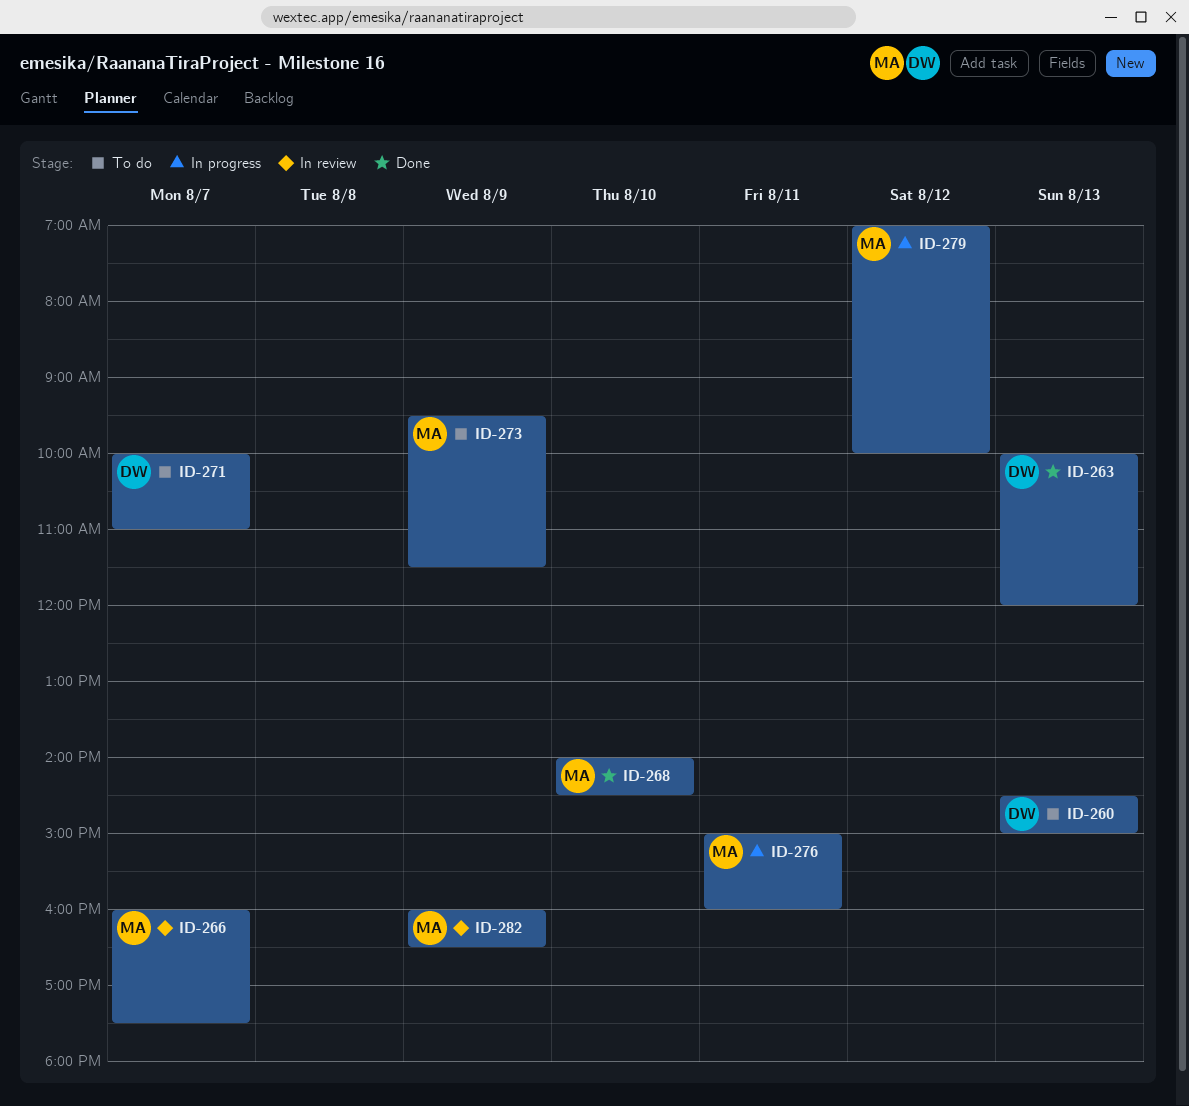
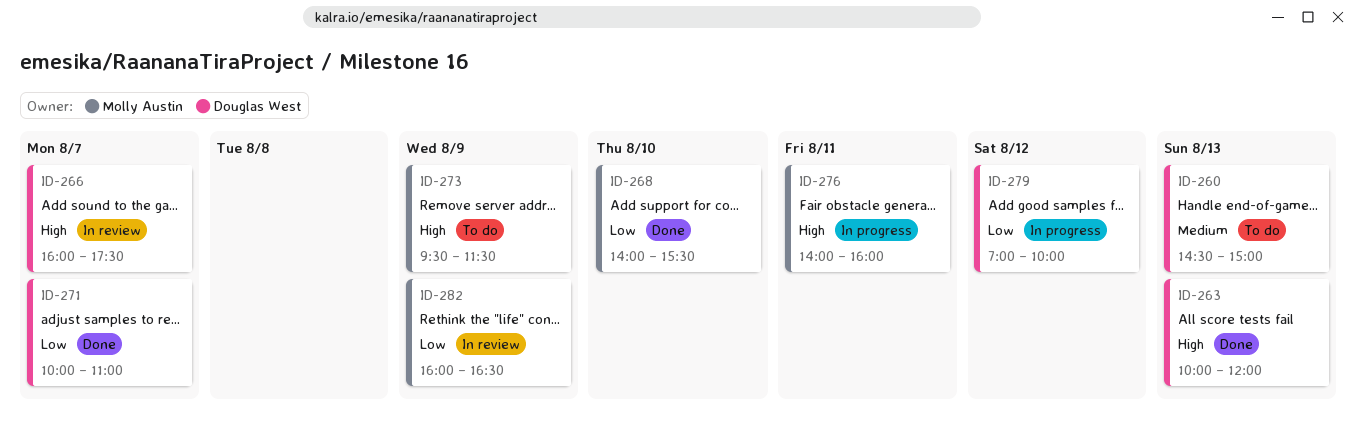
ID-266, owner: Molly Austin -> Douglas West
ID-268, ends: 14:30 -> 15:30
ID-271, status: To do -> Done
ID-276, begins: 15:00 -> 14:00
ID-279, owner: Molly Austin -> Douglas West

